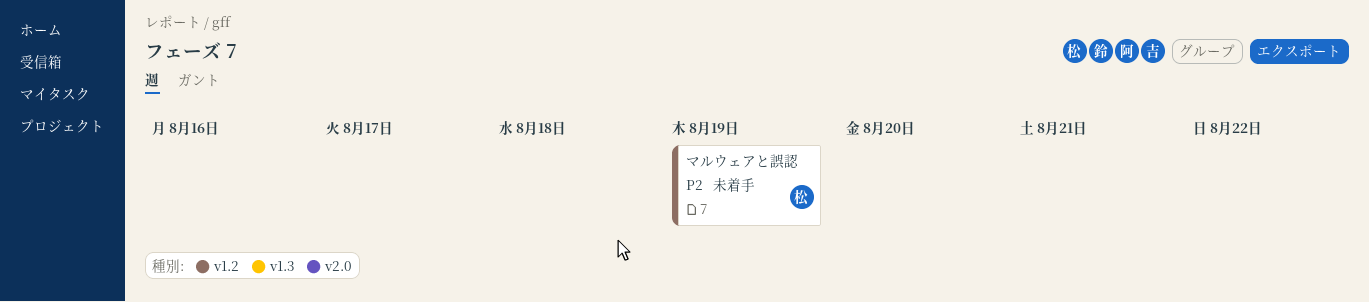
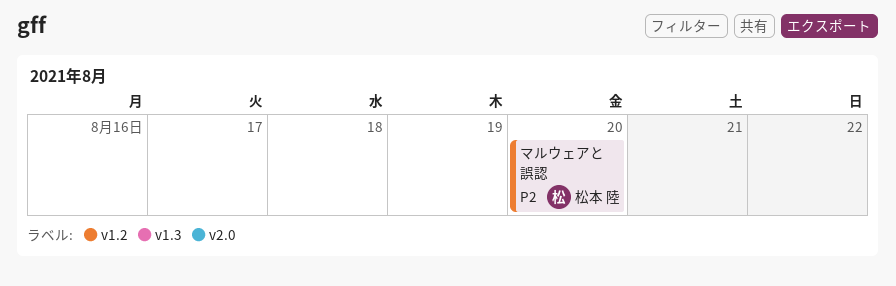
マルウェアと誤認, due: Aug 19 -> Aug 20

